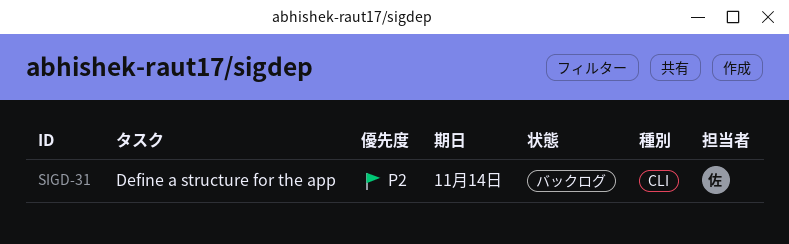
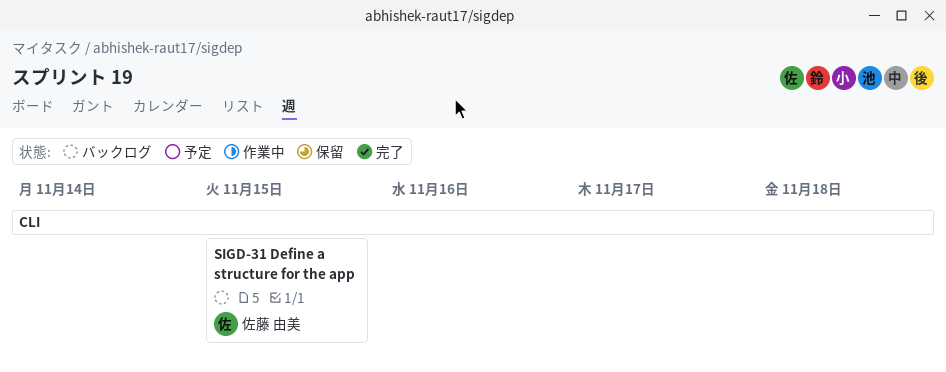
SIGD-31, due: Nov 14 -> Nov 15

